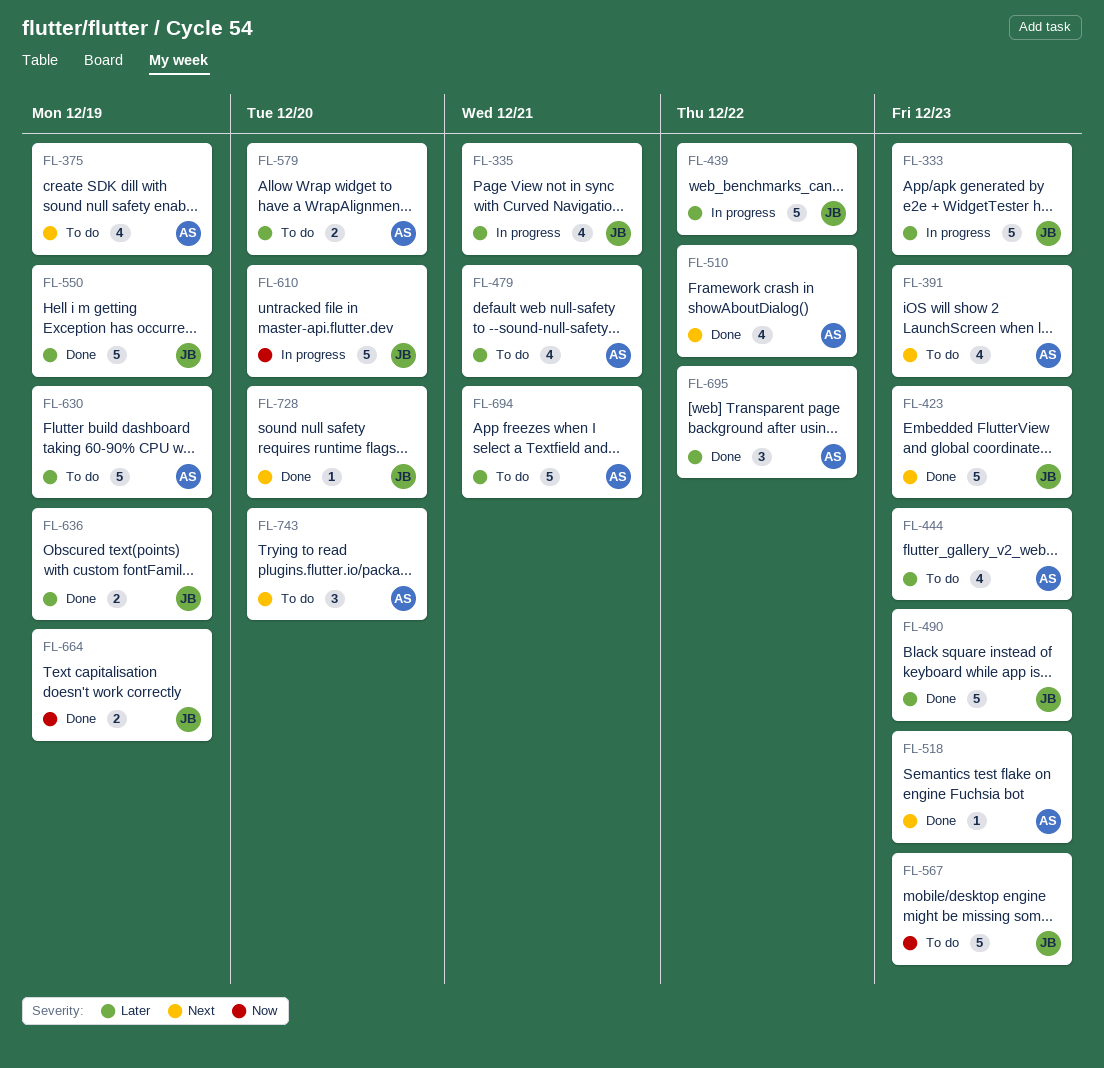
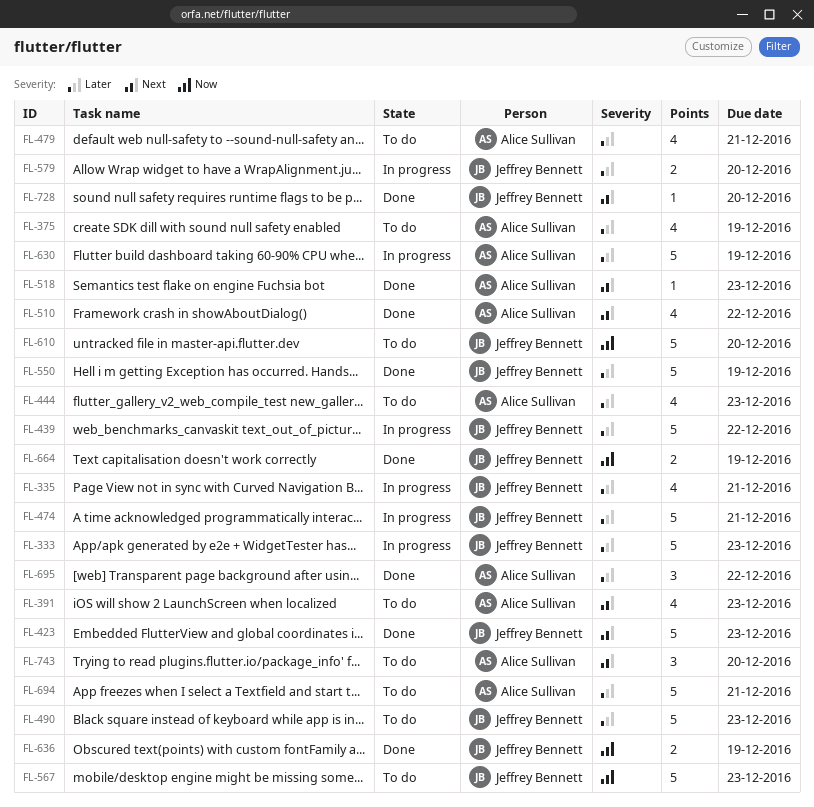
FL-375, priority: Next -> Later
FL-474: none -> present
FL-490, status: Done -> To do
FL-579, status: To do -> In progress
FL-579, owner: Alice Sullivan -> Jeffrey Bennett
FL-610, status: In progress -> To do
FL-630, status: To do -> In progress
FL-636, priority: Later -> Now

